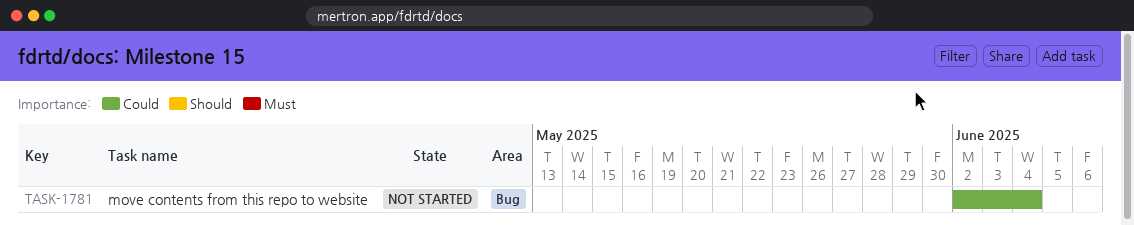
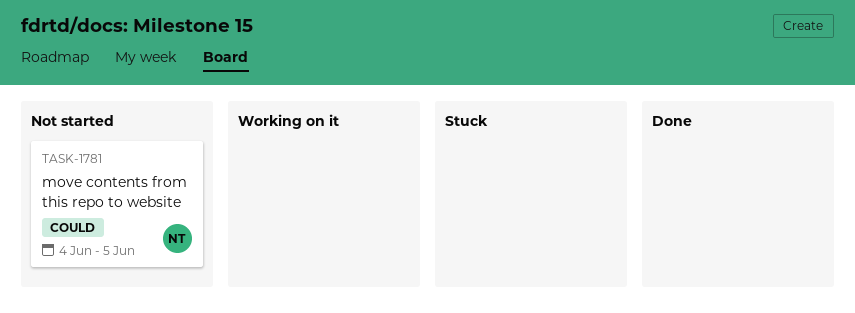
TASK-1781, start: Jun 2 -> Jun 4
TASK-1781, due: Jun 4 -> Jun 5

